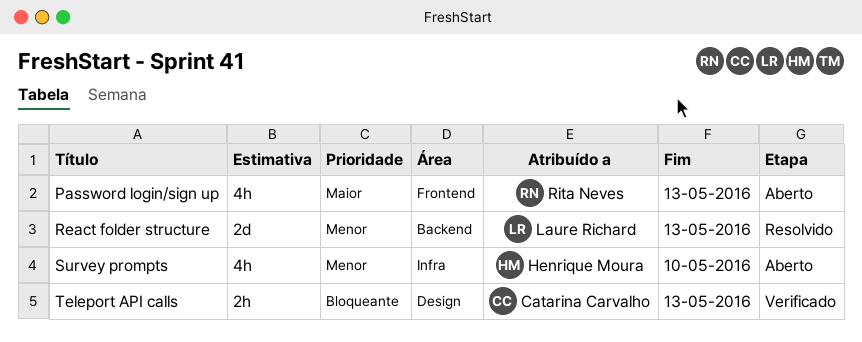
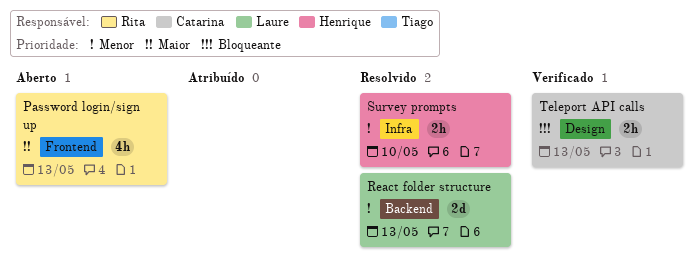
Survey prompts, status: Aberto -> Resolvido
Survey prompts, estimate: 4h -> 2h

